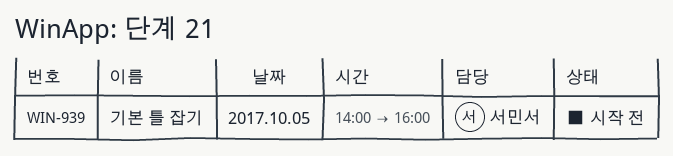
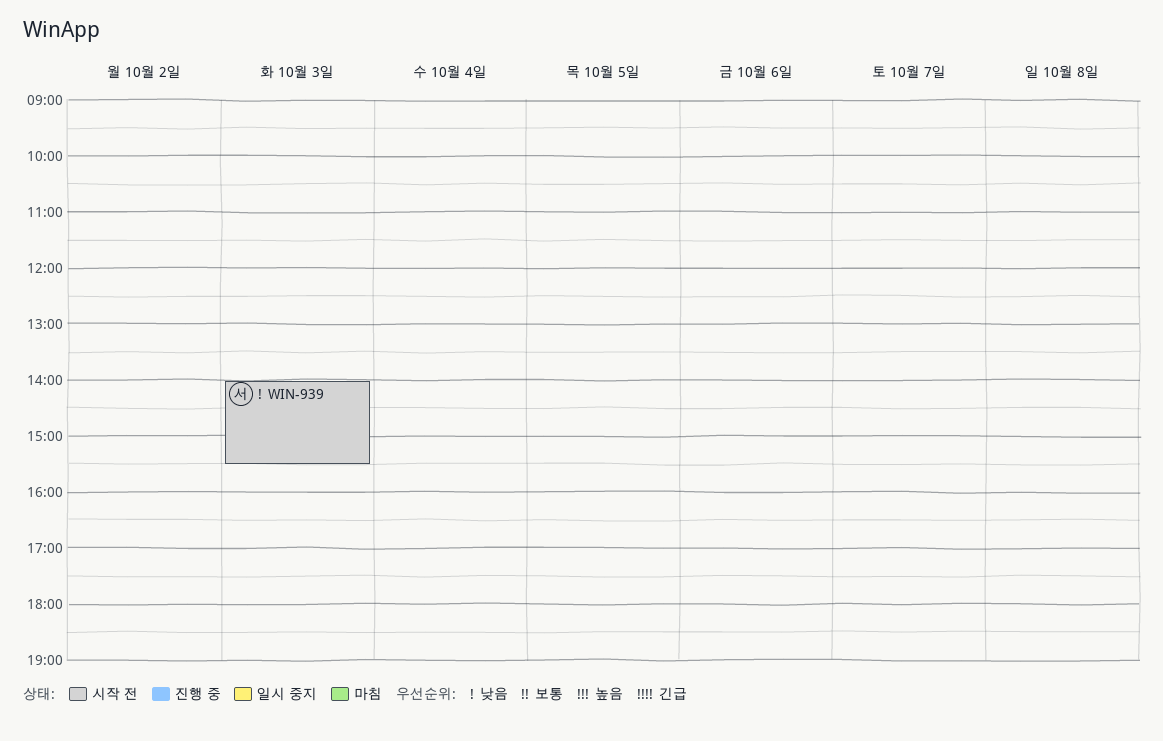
WIN-939, day: Oct 5 -> Oct 3
WIN-939, ends: 16:00 -> 15:30

